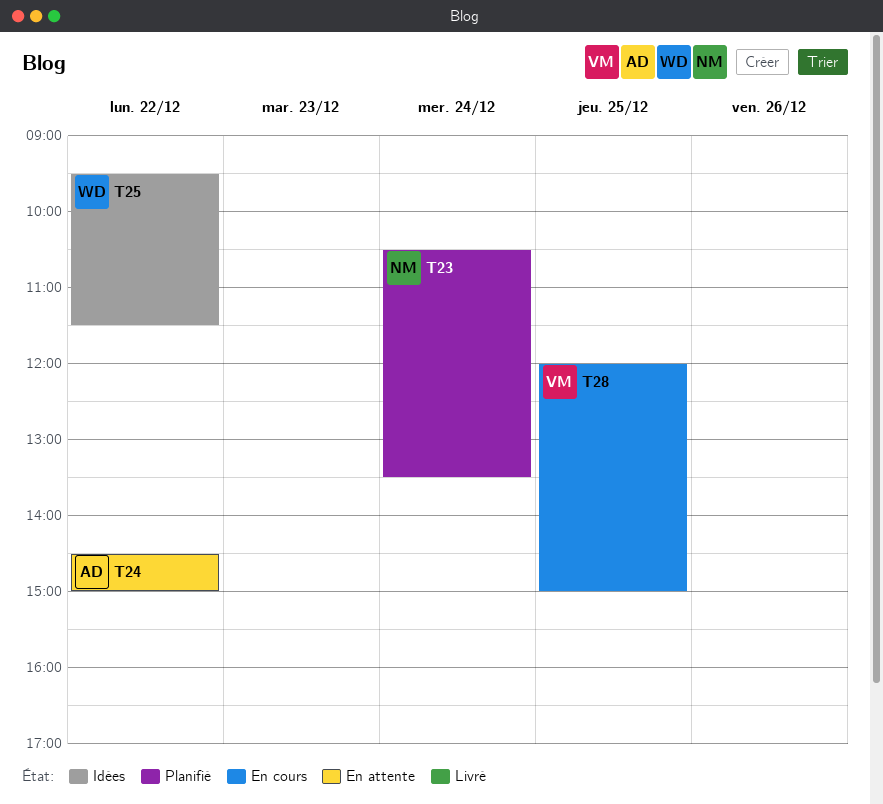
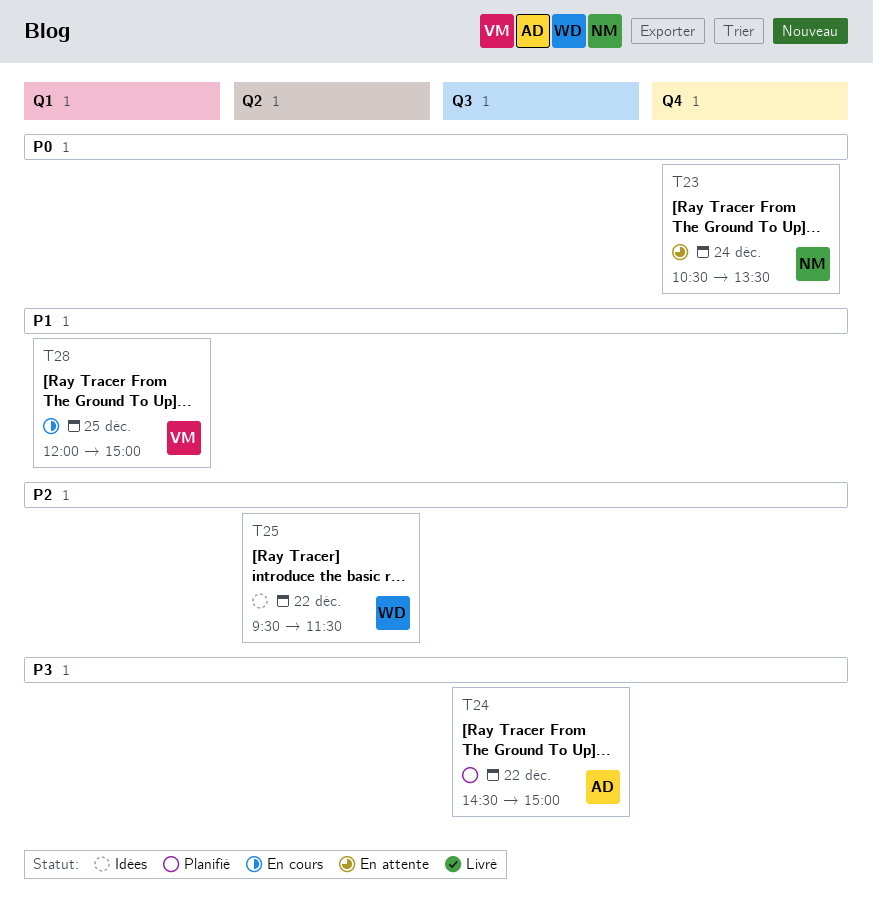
T23, status: Planifié -> En attente
T24, status: En attente -> Planifié

